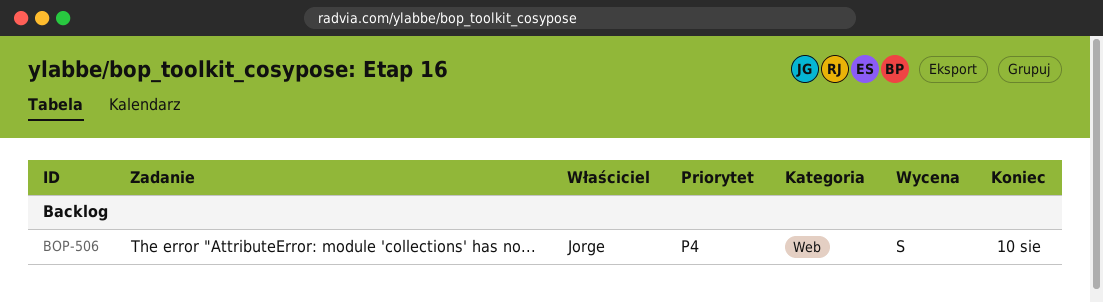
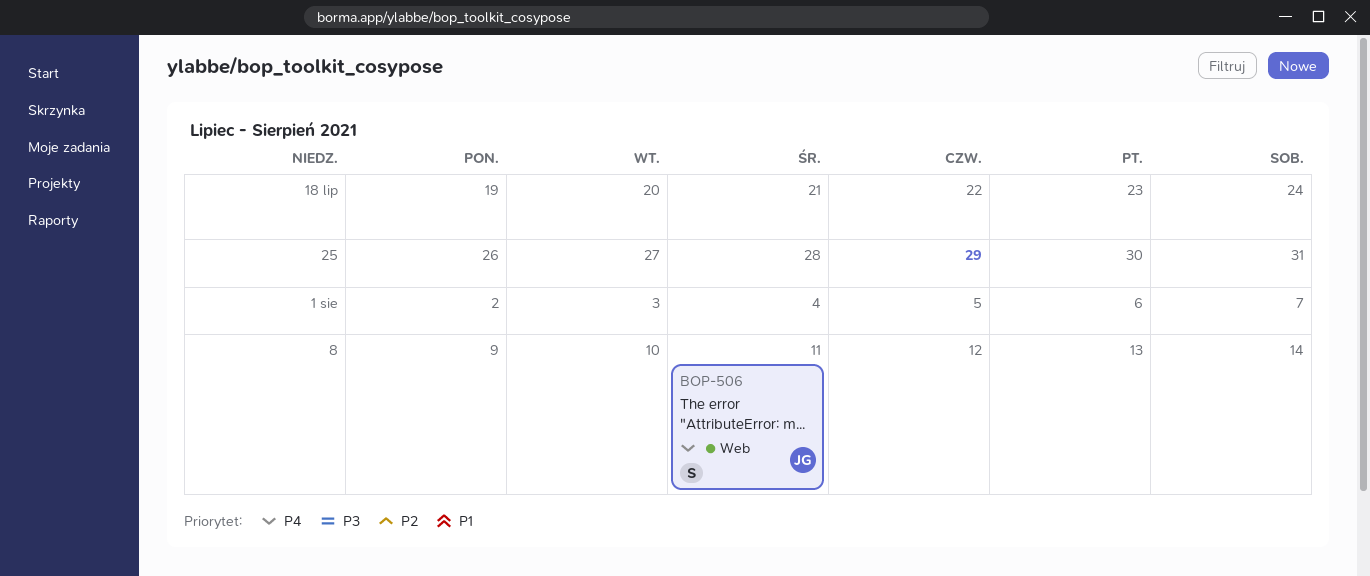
BOP-506, due: Aug 10 -> Aug 11

